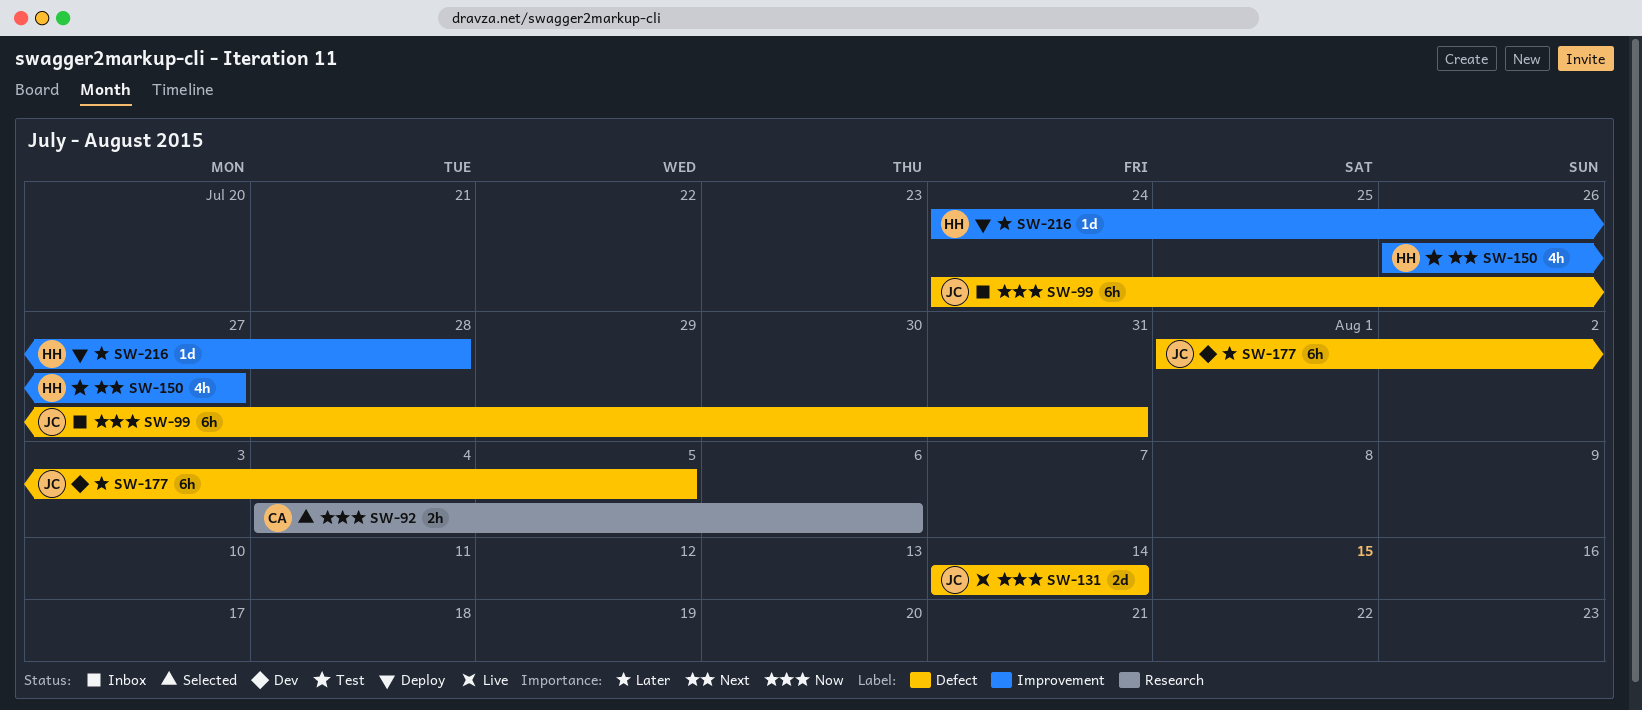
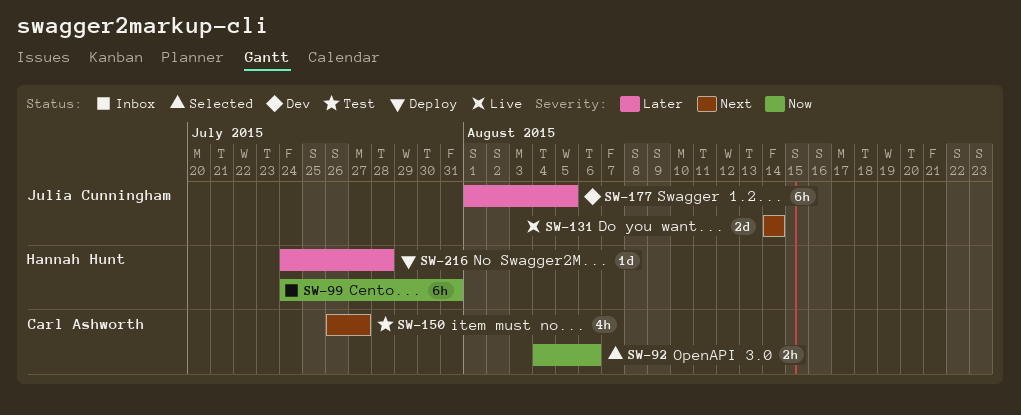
SW-99, owner: Julia Cunningham -> Hannah Hunt
SW-131, priority: Now -> Next
SW-150, owner: Hannah Hunt -> Carl Ashworth

